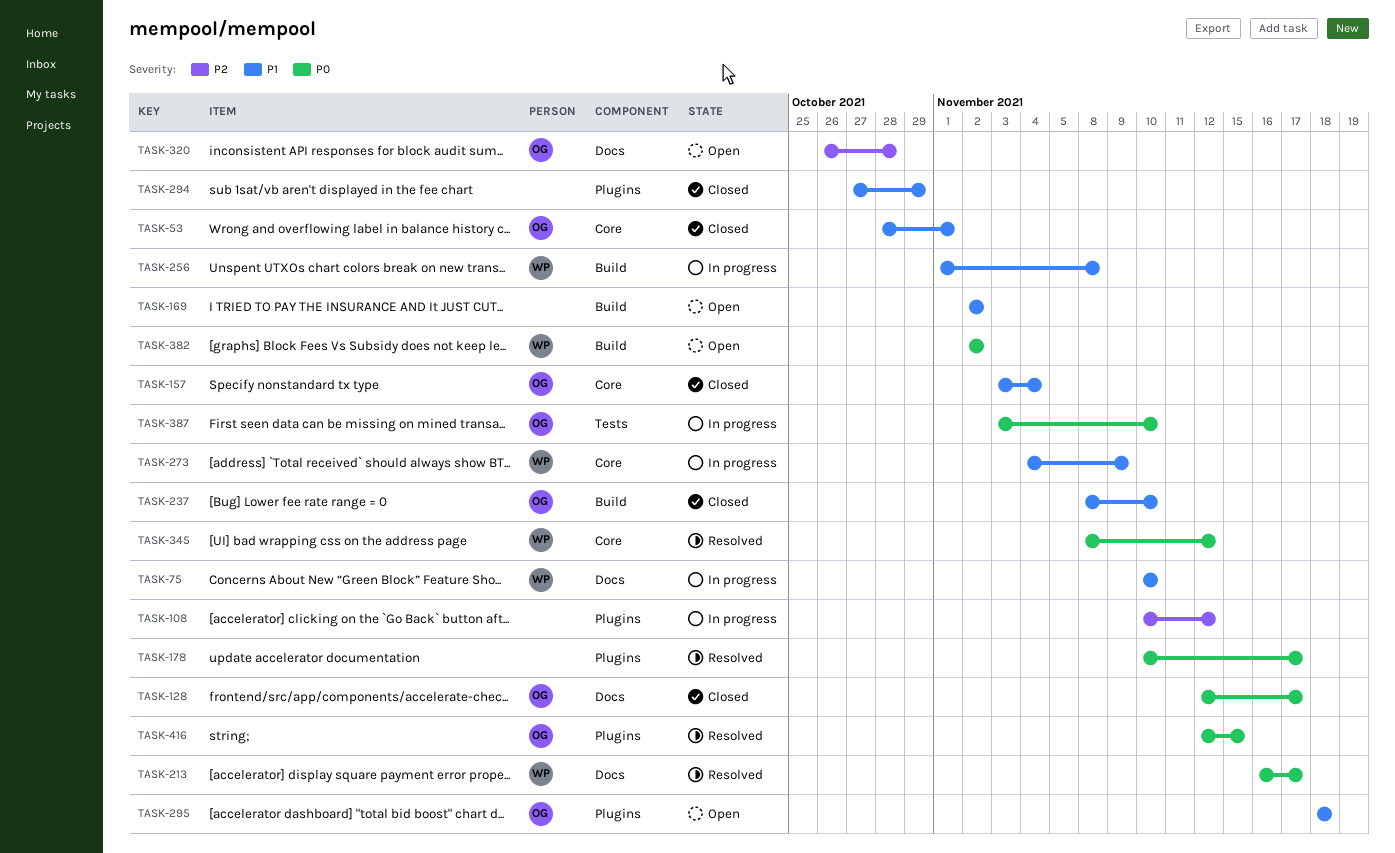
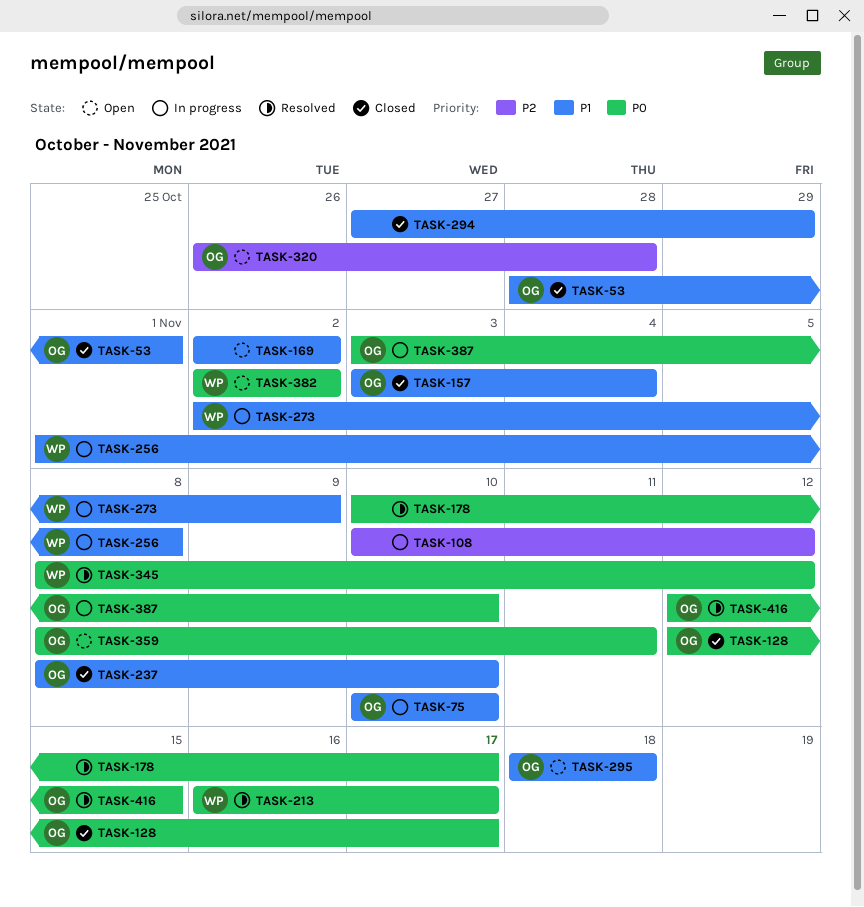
TASK-75, owner: WP -> OG
TASK-273, start: Nov 4 -> Nov 2
TASK-359: none -> present

